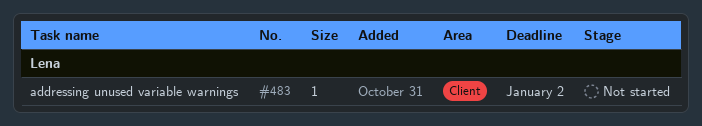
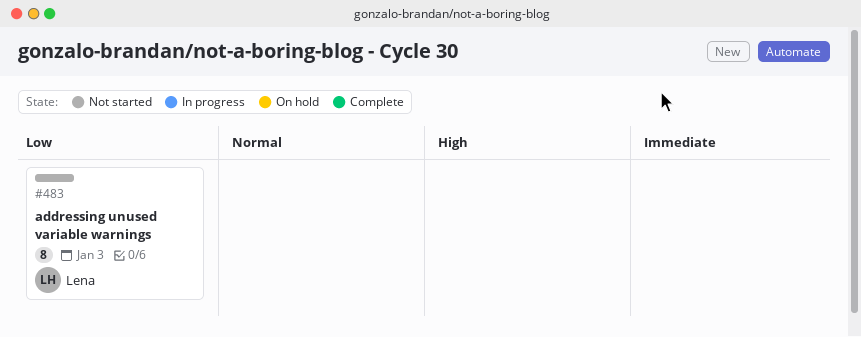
#483, estimate: 1 -> 8
#483, due: Jan 2 -> Jan 3

